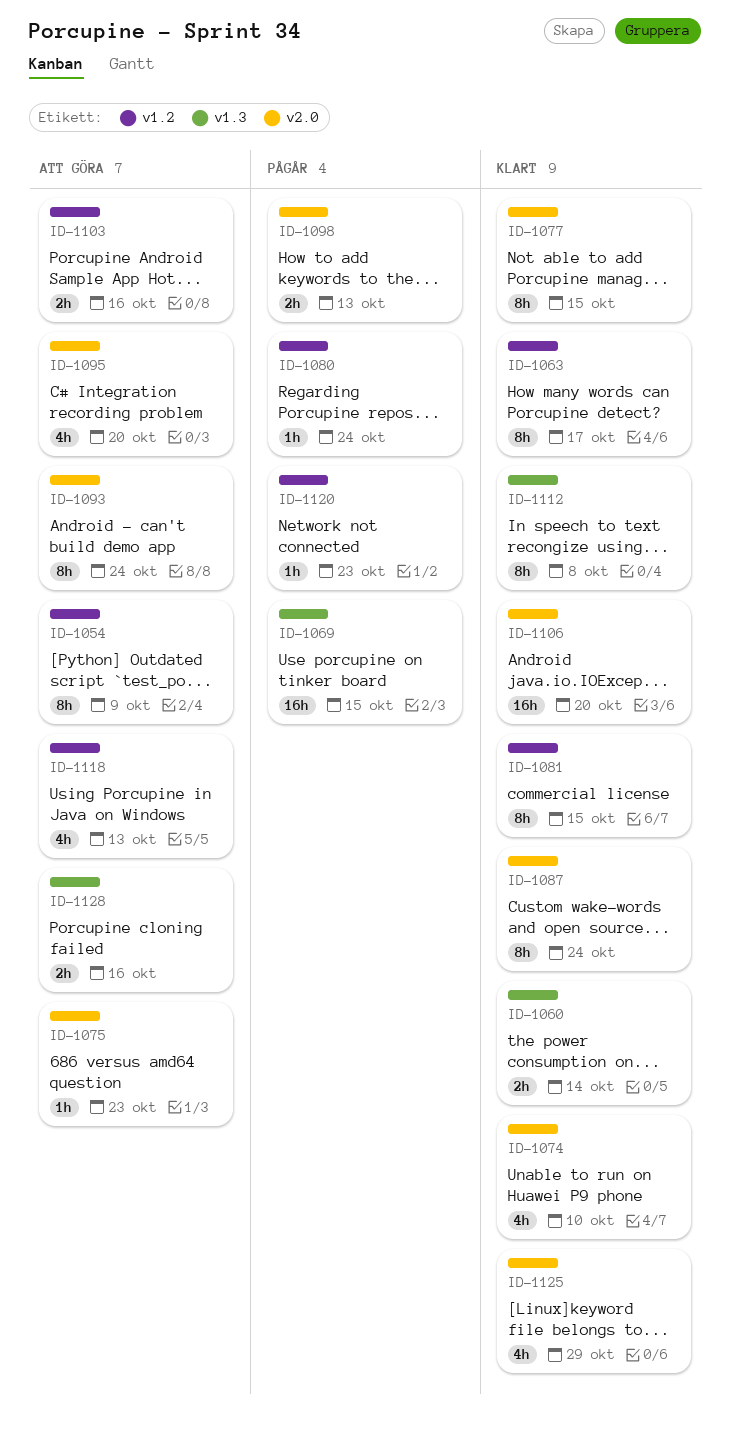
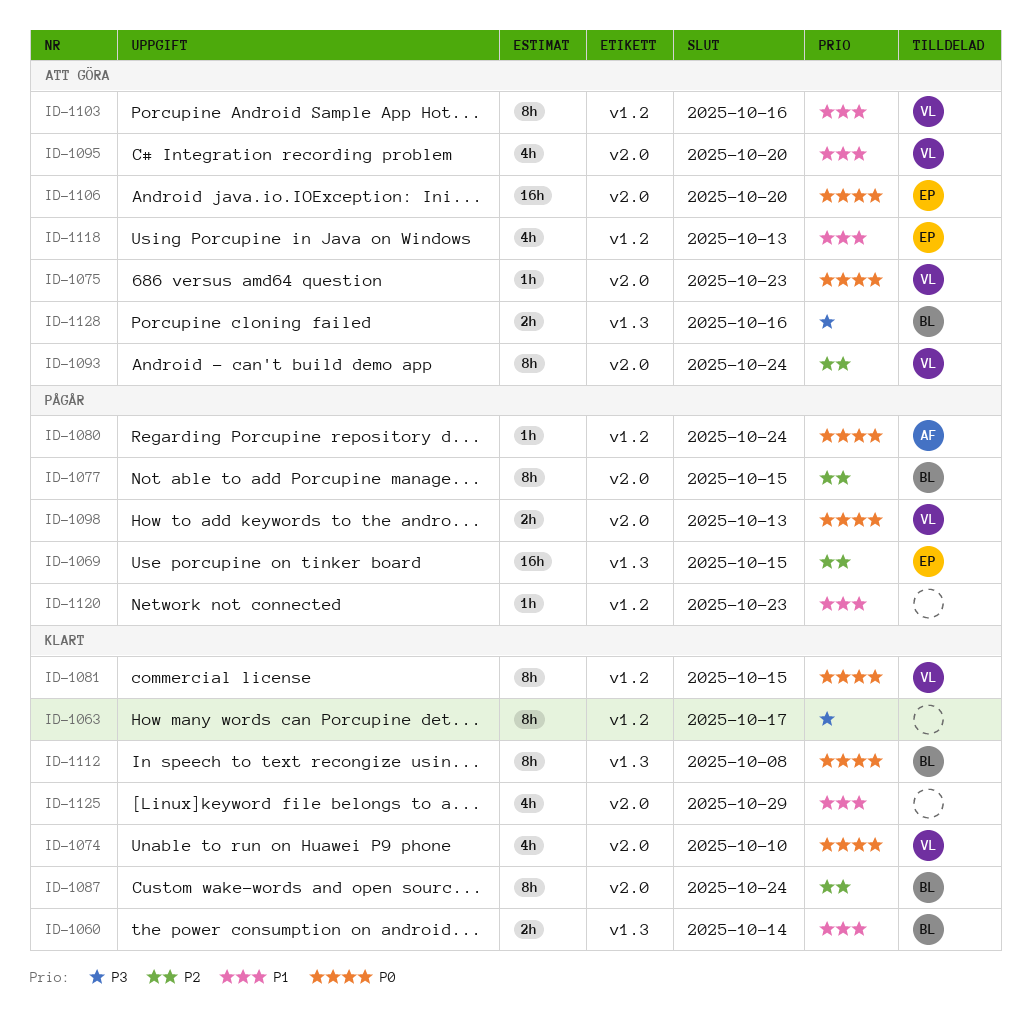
ID-1054: present -> none
ID-1077, status: Klart -> Pågår
ID-1103, estimate: 2h -> 8h
ID-1106, status: Klart -> Att göra

